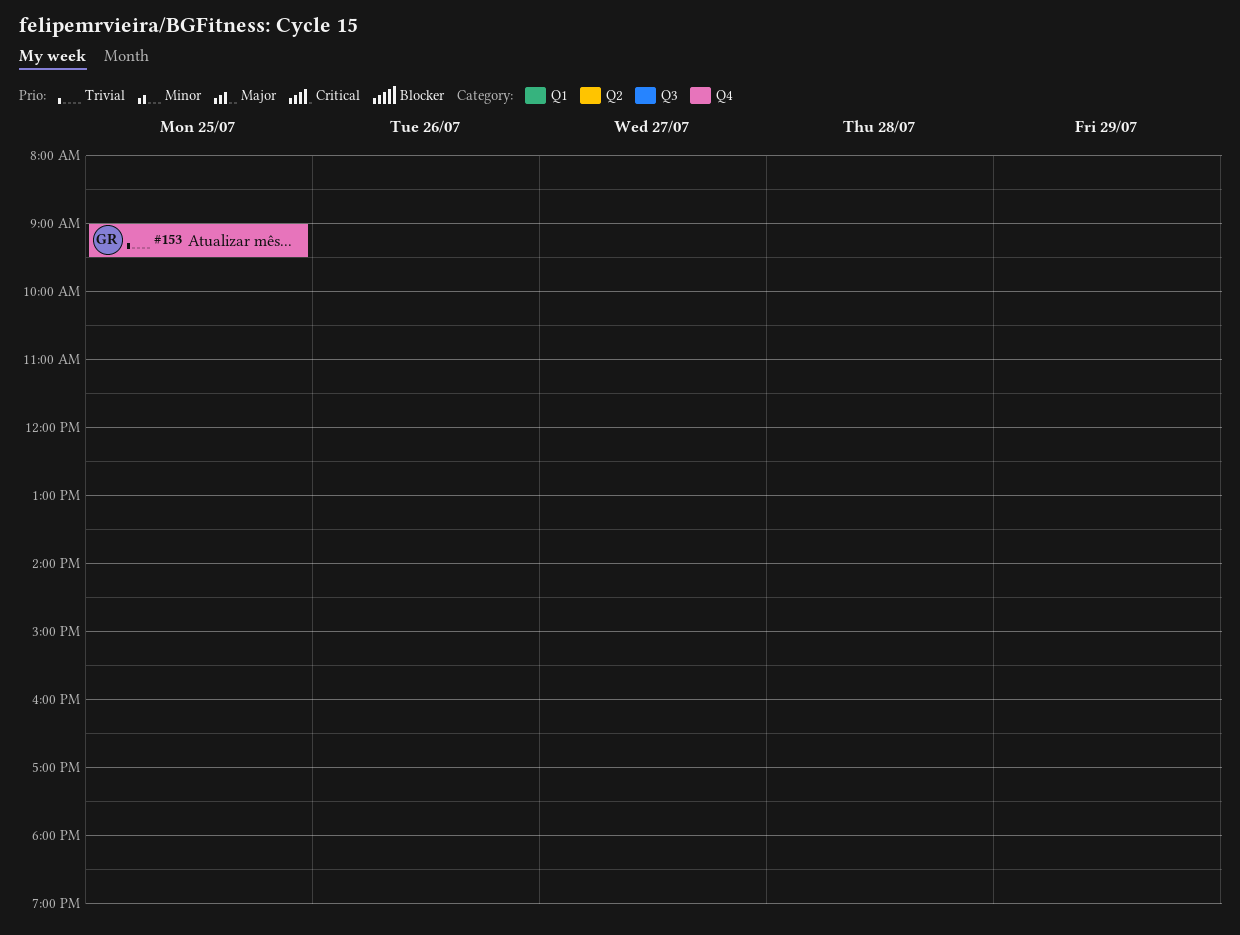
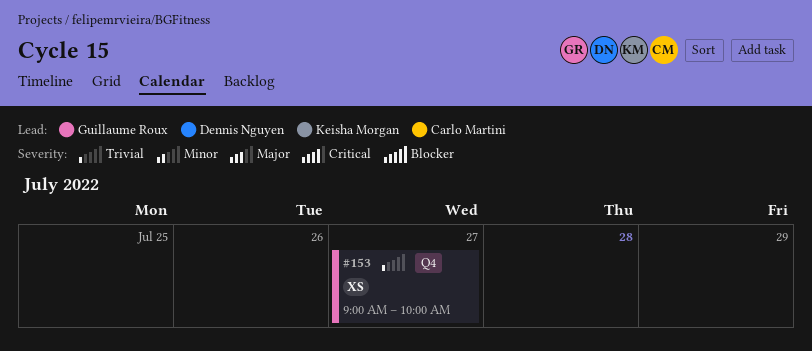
#153, day: Jul 25 -> Jul 27
#153, ends: 09:30 -> 10:00

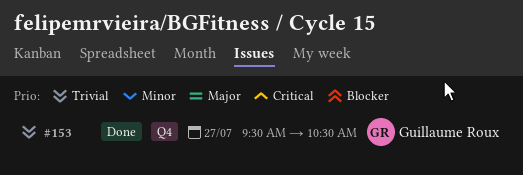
#153, begins: 09:00 -> 09:30
#153, ends: 10:00 -> 10:30

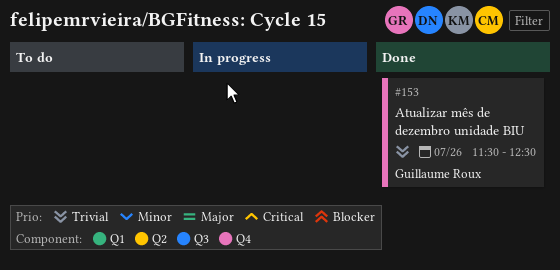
#153, day: Jul 27 -> Jul 26
#153, begins: 09:30 -> 11:30
#153, ends: 10:30 -> 12:30

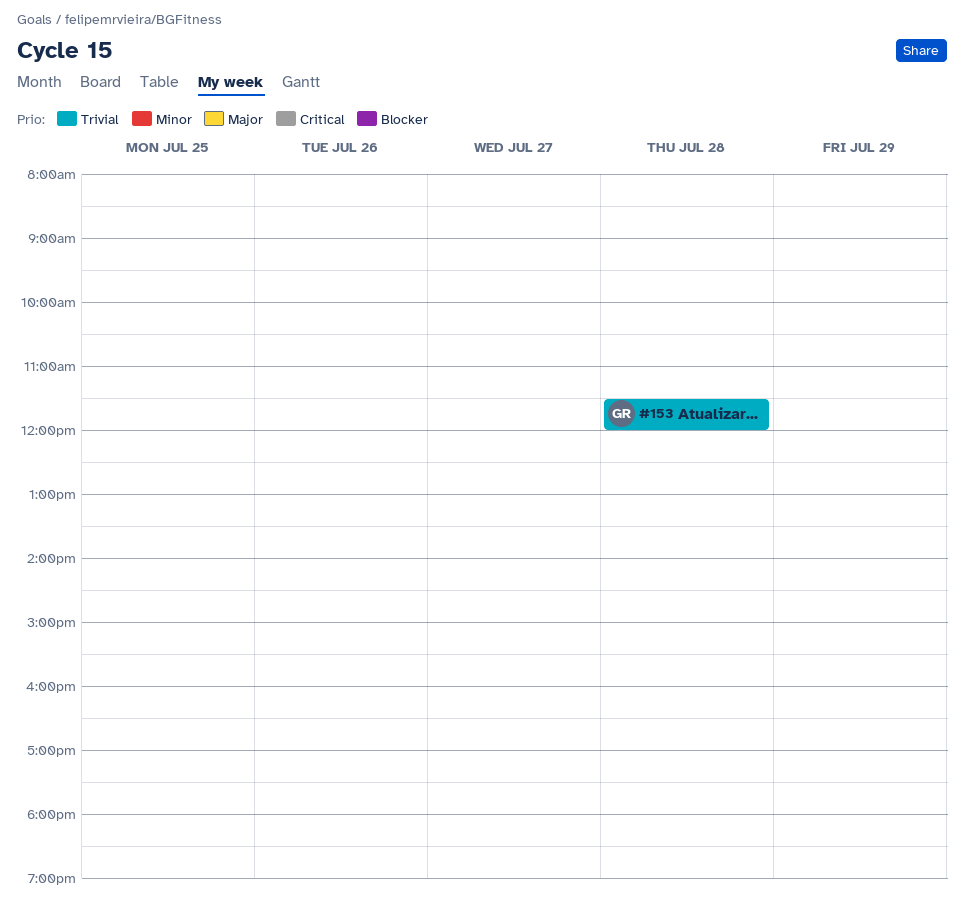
#153, day: Jul 26 -> Jul 28
#153, ends: 12:30 -> 12:00

